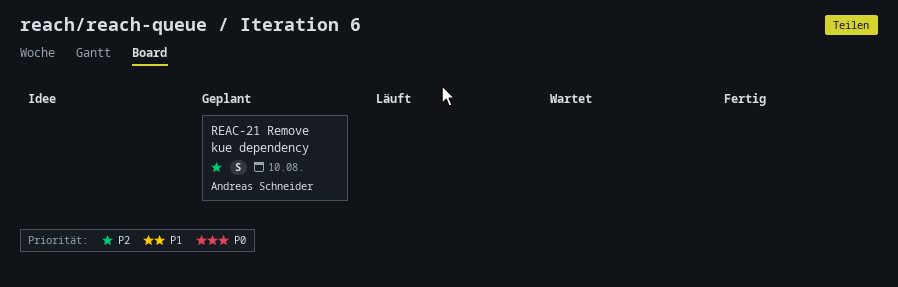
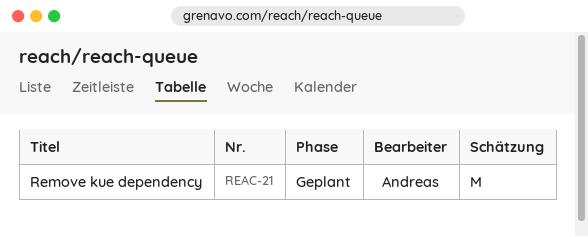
REAC-21, estimate: S -> M

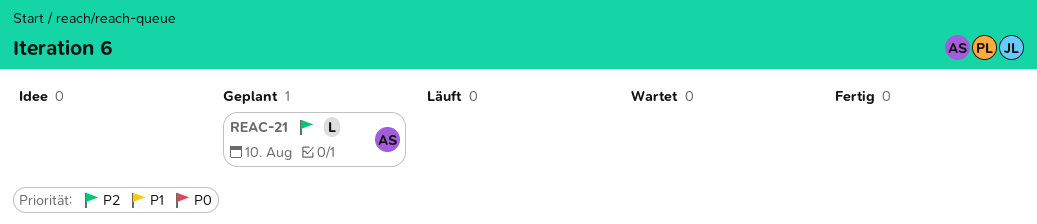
REAC-21, estimate: M -> L

